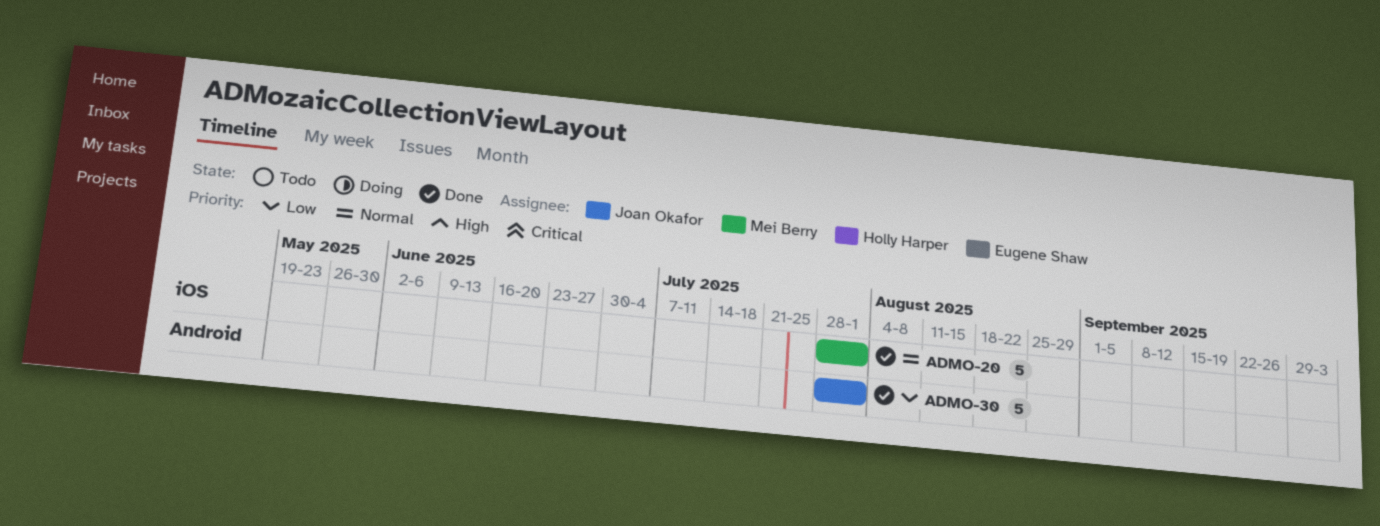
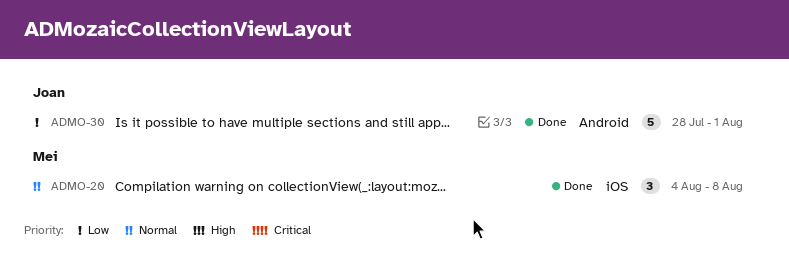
ADMO-20, estimate: 5 -> 3
ADMO-20, start: Jul 28 -> Aug 4
ADMO-20, due: Aug 1 -> Aug 8

